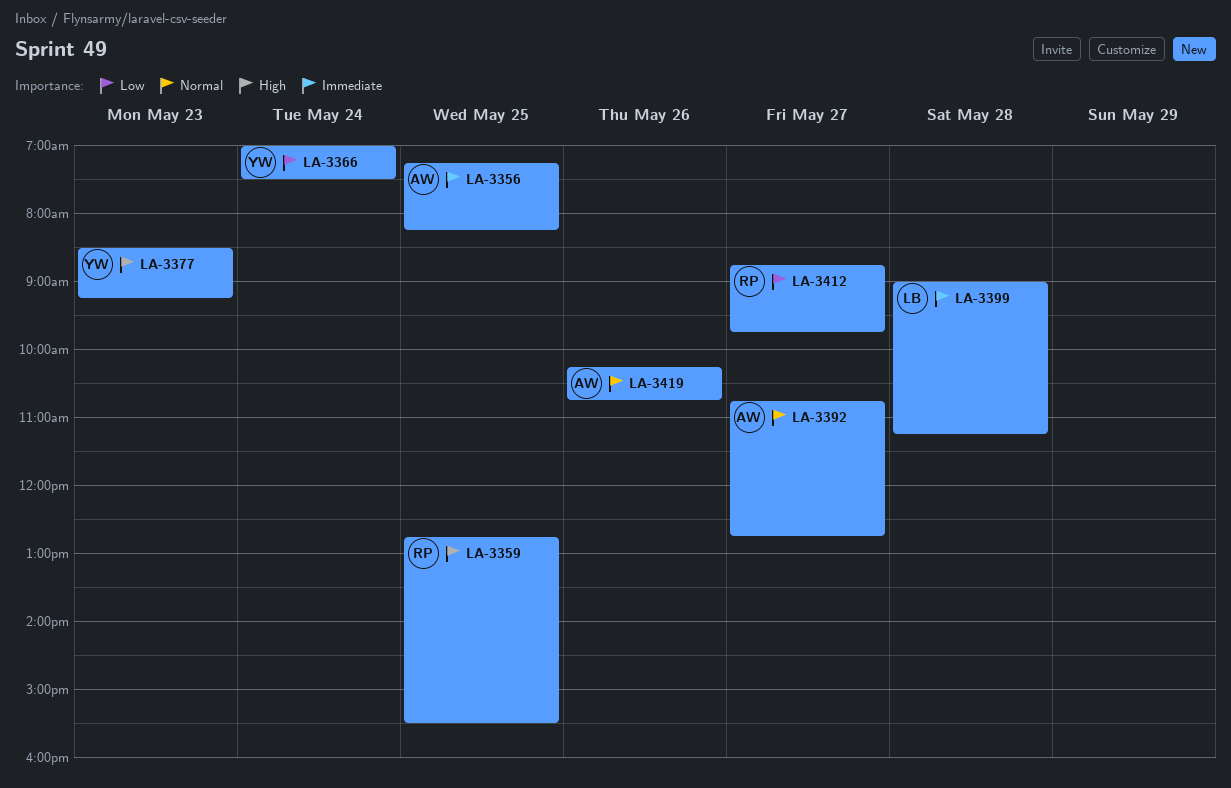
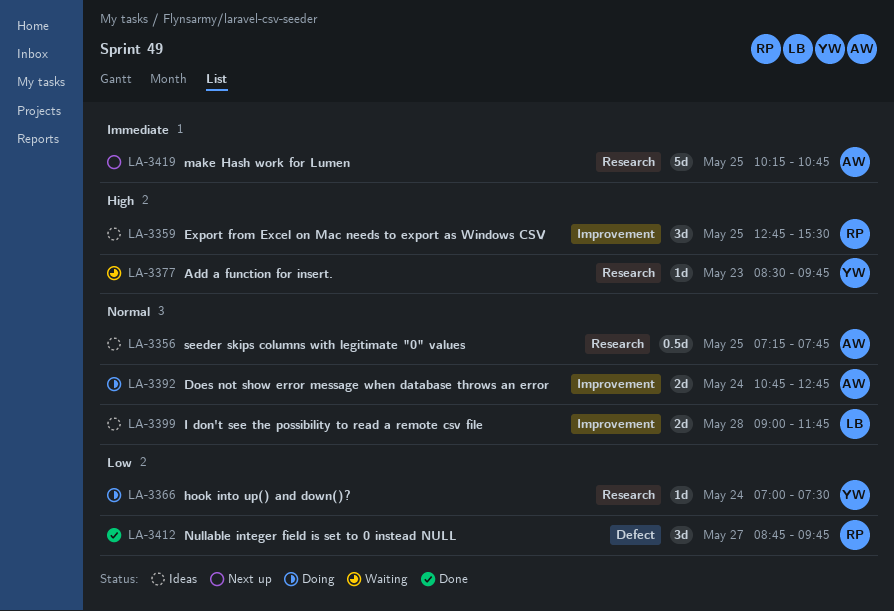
LA-3356, priority: Immediate -> Normal
LA-3356, ends: 08:15 -> 07:45
LA-3377, ends: 09:15 -> 09:45
LA-3392, day: May 27 -> May 24
LA-3399, priority: Immediate -> Normal
LA-3399, ends: 11:15 -> 11:45
LA-3419, priority: Normal -> Immediate
LA-3419, day: May 26 -> May 25

